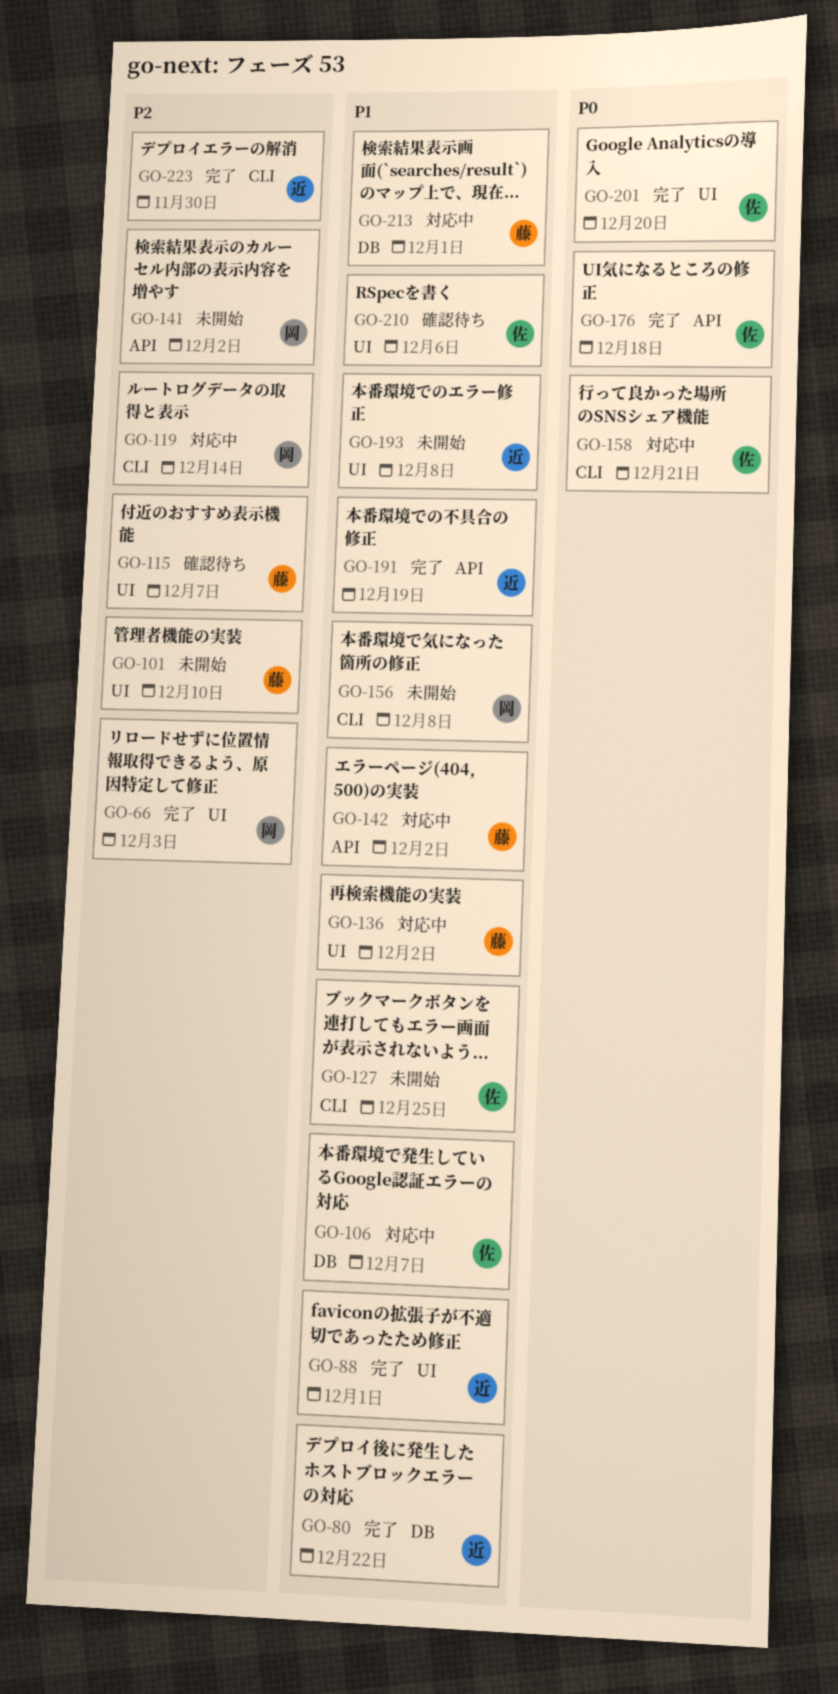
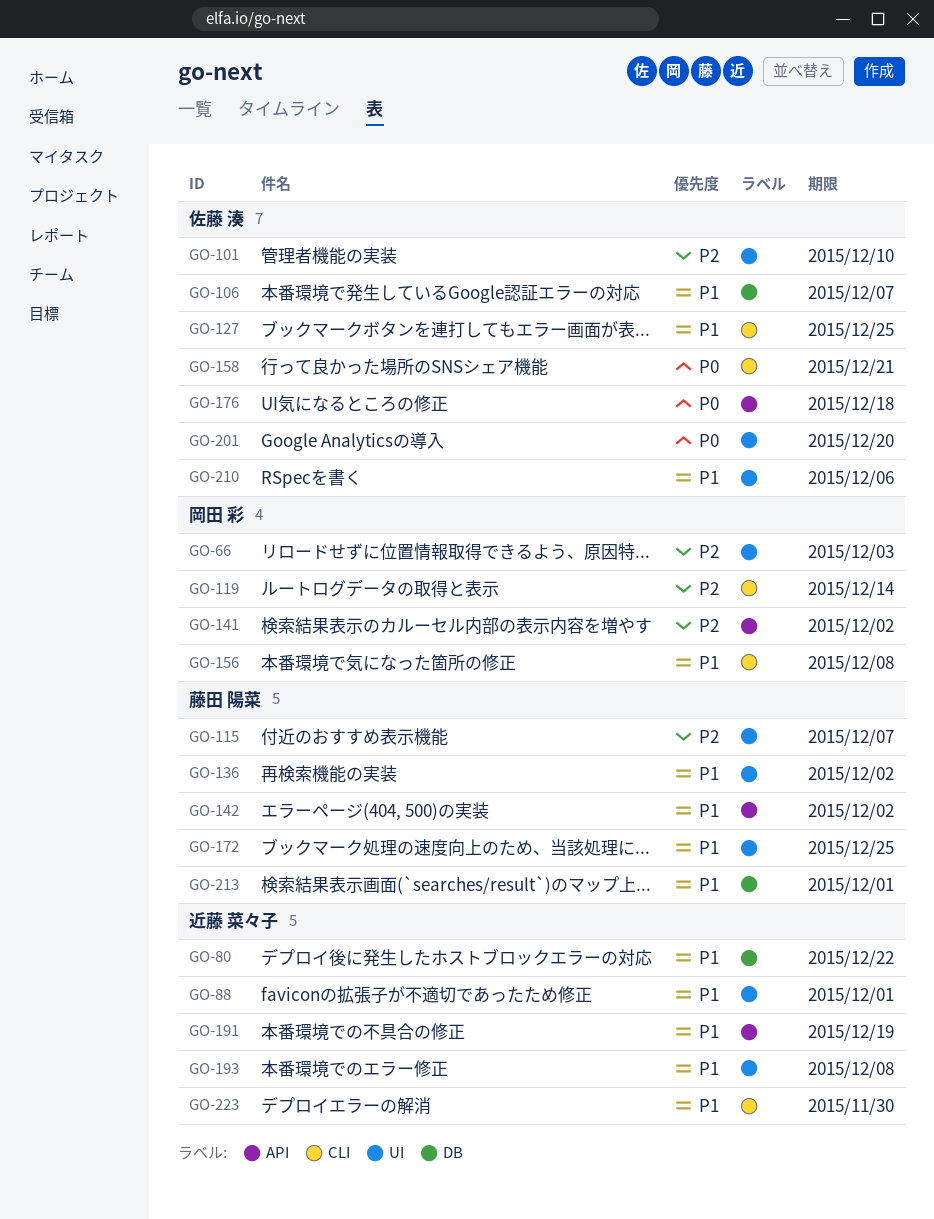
GO-101, owner: 藤田 陽菜 -> 佐藤 湊
GO-172: none -> present
GO-223, priority: P2 -> P1

